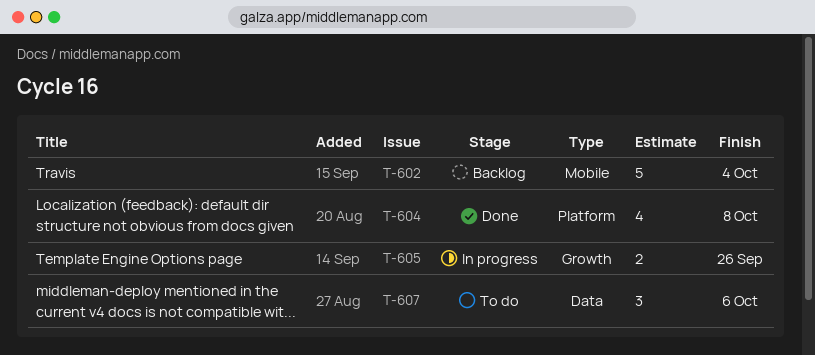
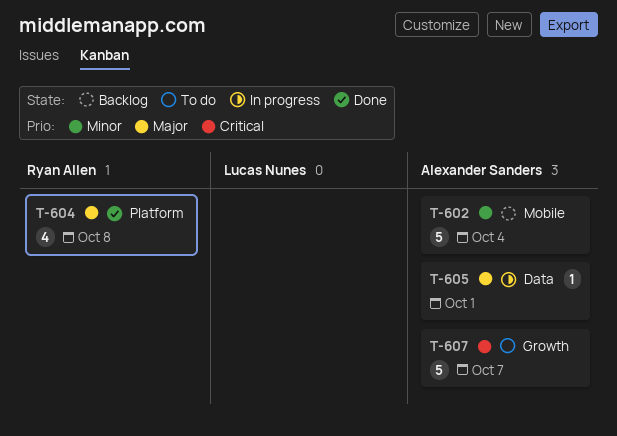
T-605, label: Growth -> Data
T-605, estimate: 2 -> 1
T-605, due: Sep 26 -> Oct 1
T-607, label: Data -> Growth
T-607, estimate: 3 -> 5
T-607, due: Oct 6 -> Oct 7

